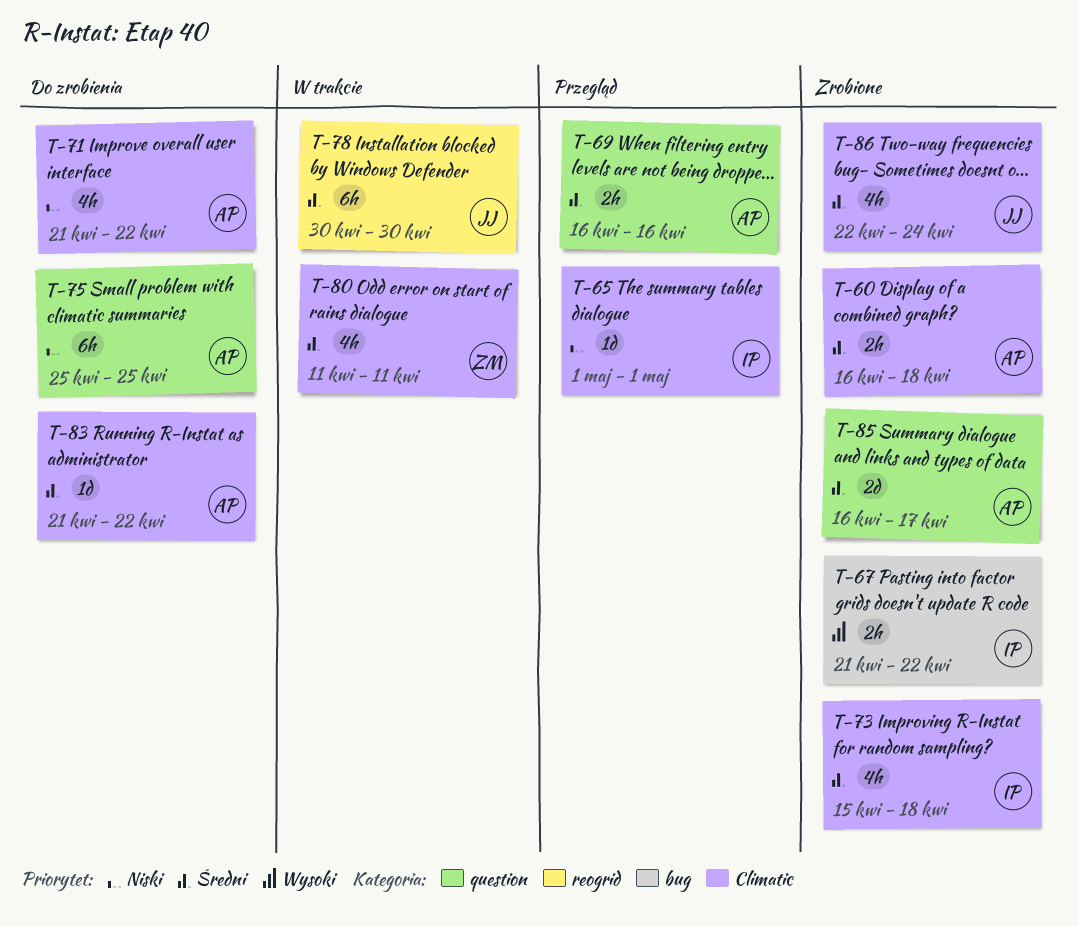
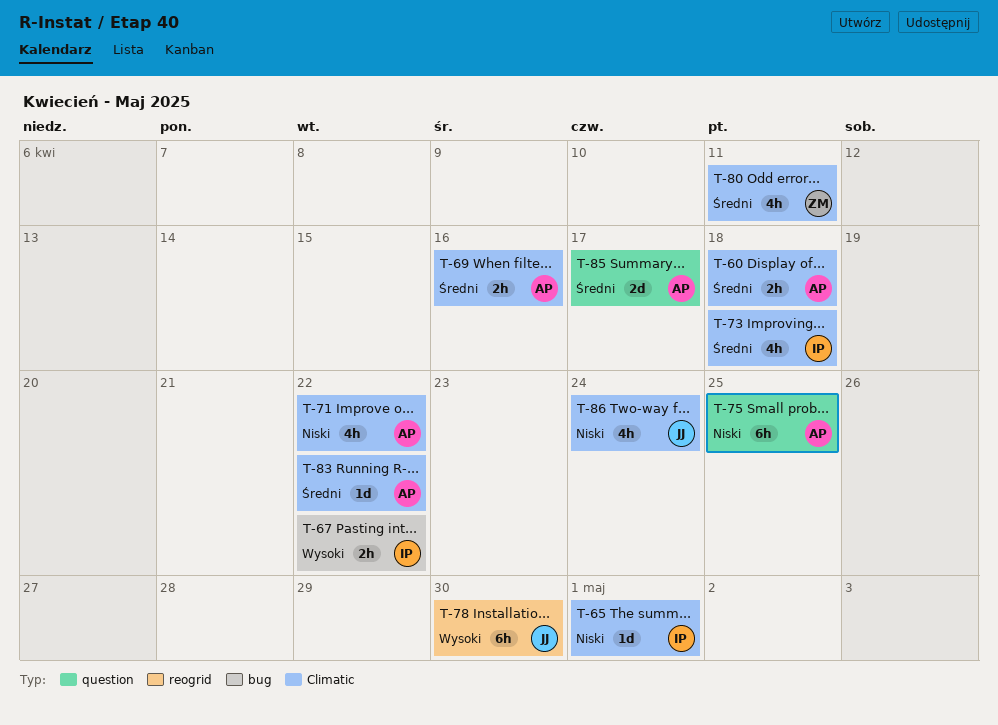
T-69, label: question -> Climatic
T-78, priority: Średni -> Wysoki
T-86, priority: Średni -> Niski

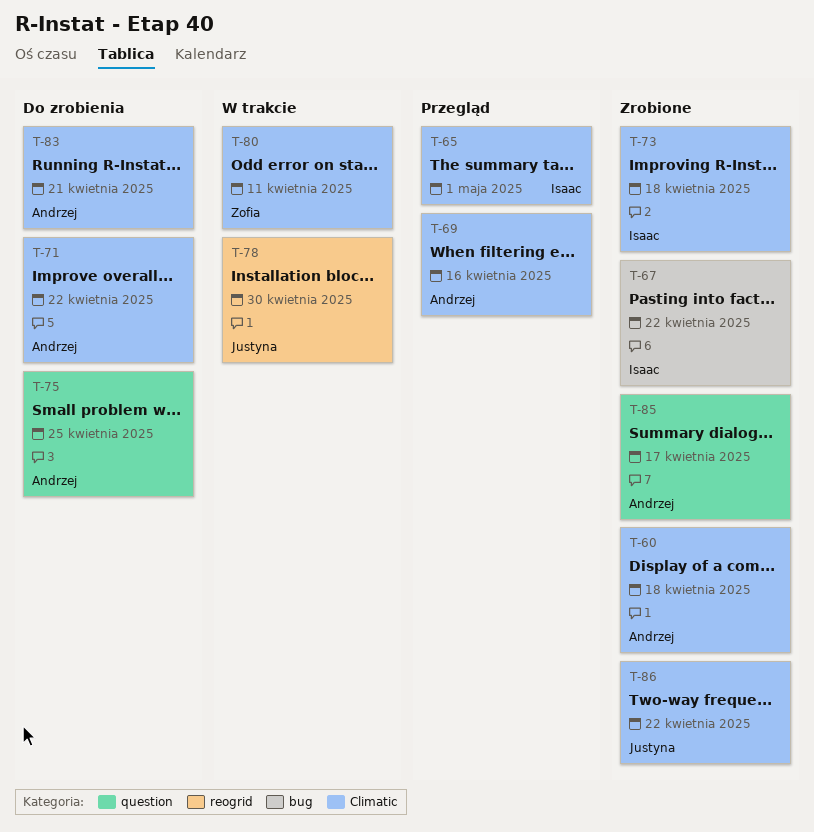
T-83, due: Apr 22 -> Apr 21
T-86, due: Apr 24 -> Apr 22

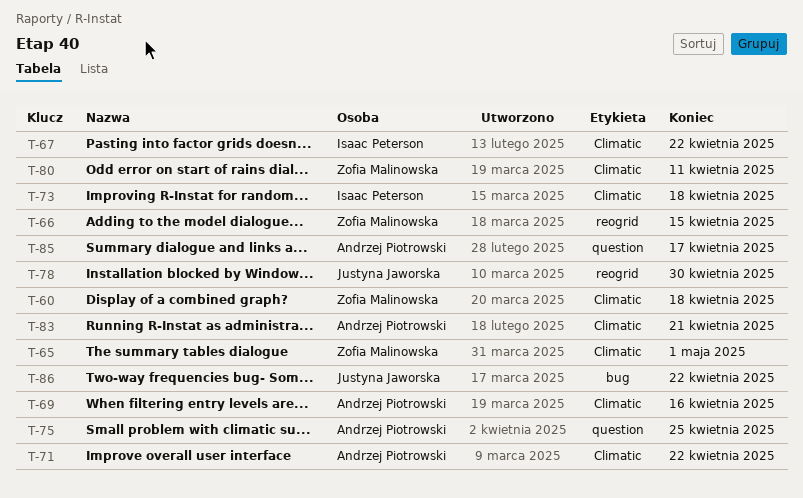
T-60, owner: Andrzej Piotrowski -> Zofia Malinowska
T-65, owner: Isaac Peterson -> Zofia Malinowska
T-66: none -> present
T-67, label: bug -> Climatic
T-86, label: Climatic -> bug

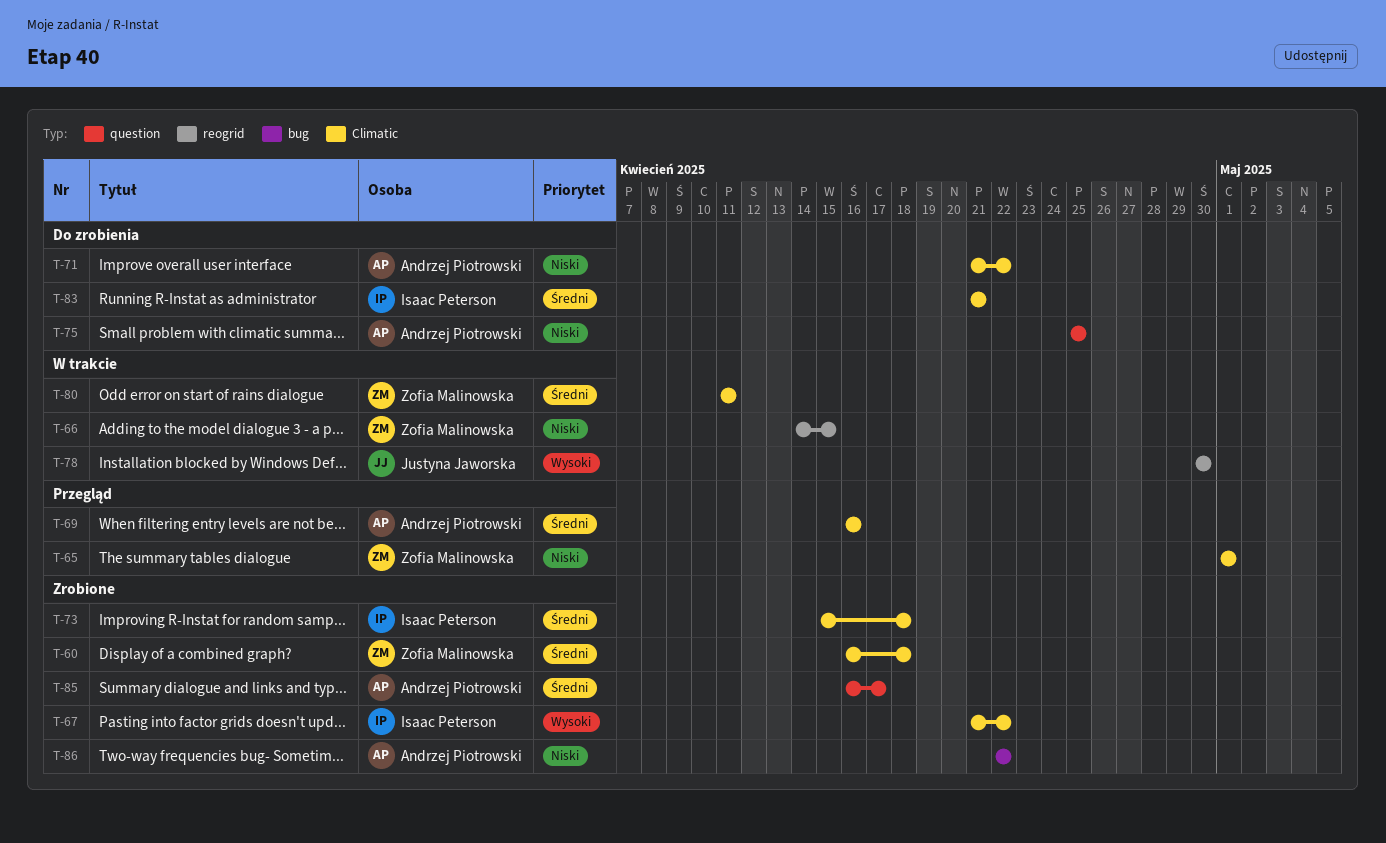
T-83, owner: Andrzej Piotrowski -> Isaac Peterson
T-86, owner: Justyna Jaworska -> Andrzej Piotrowski

